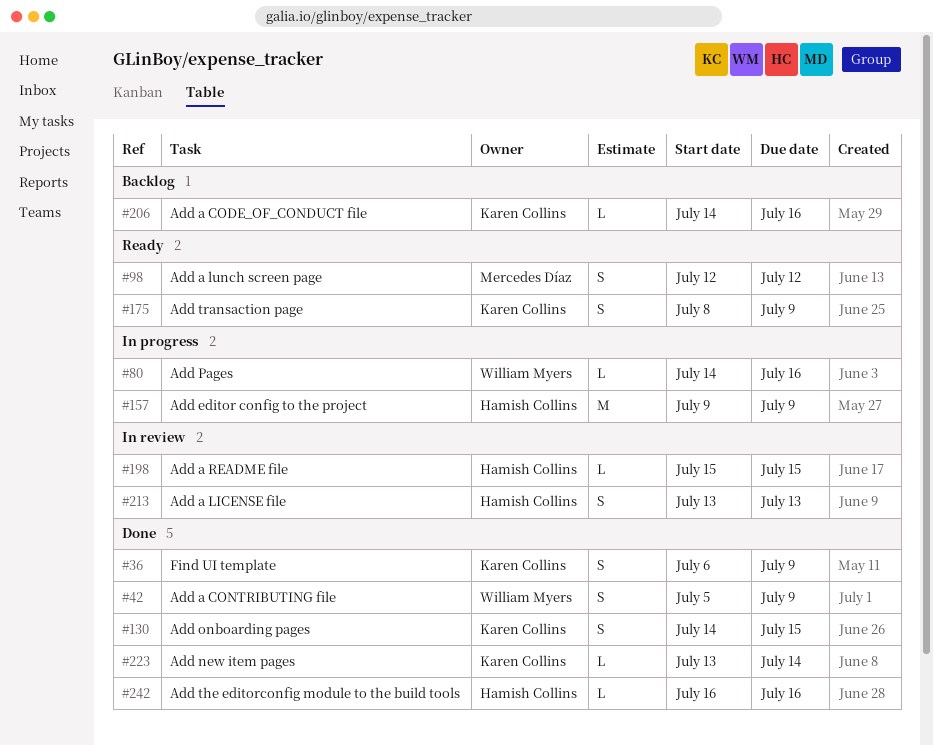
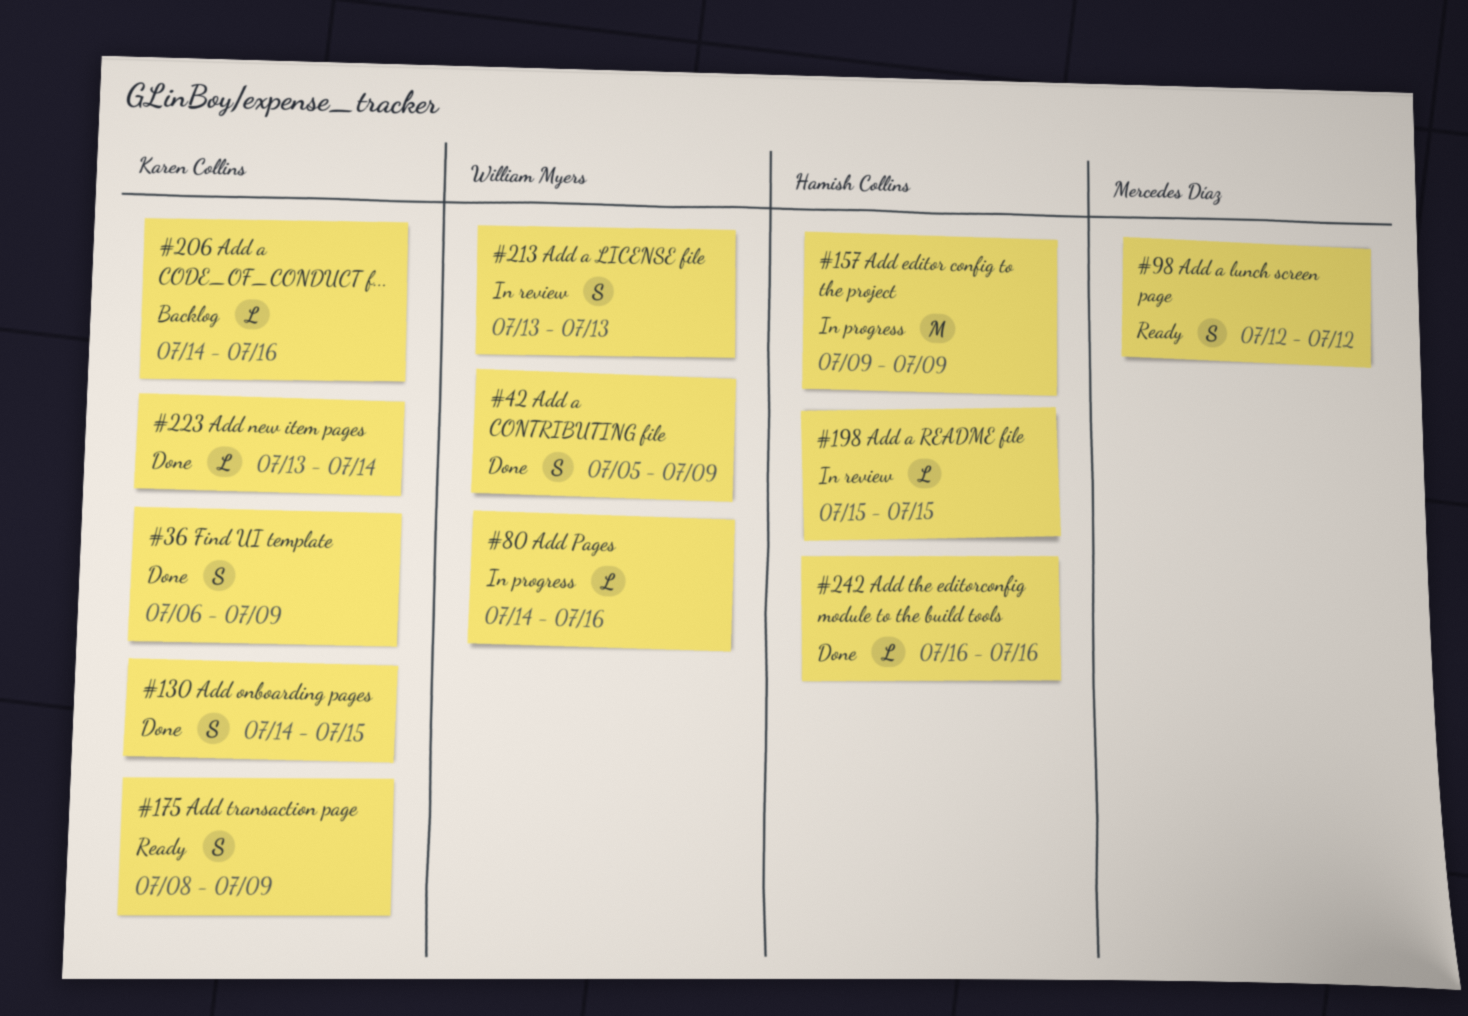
#213, owner: Hamish Collins -> William Myers

